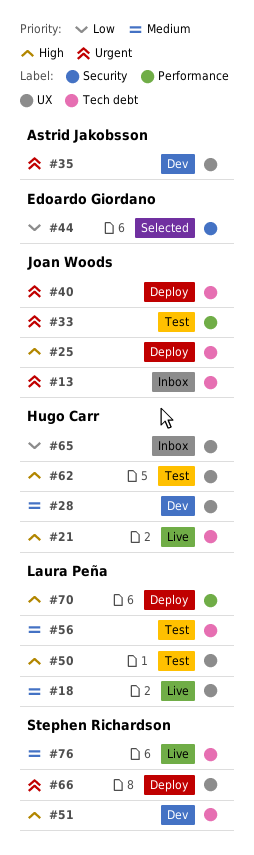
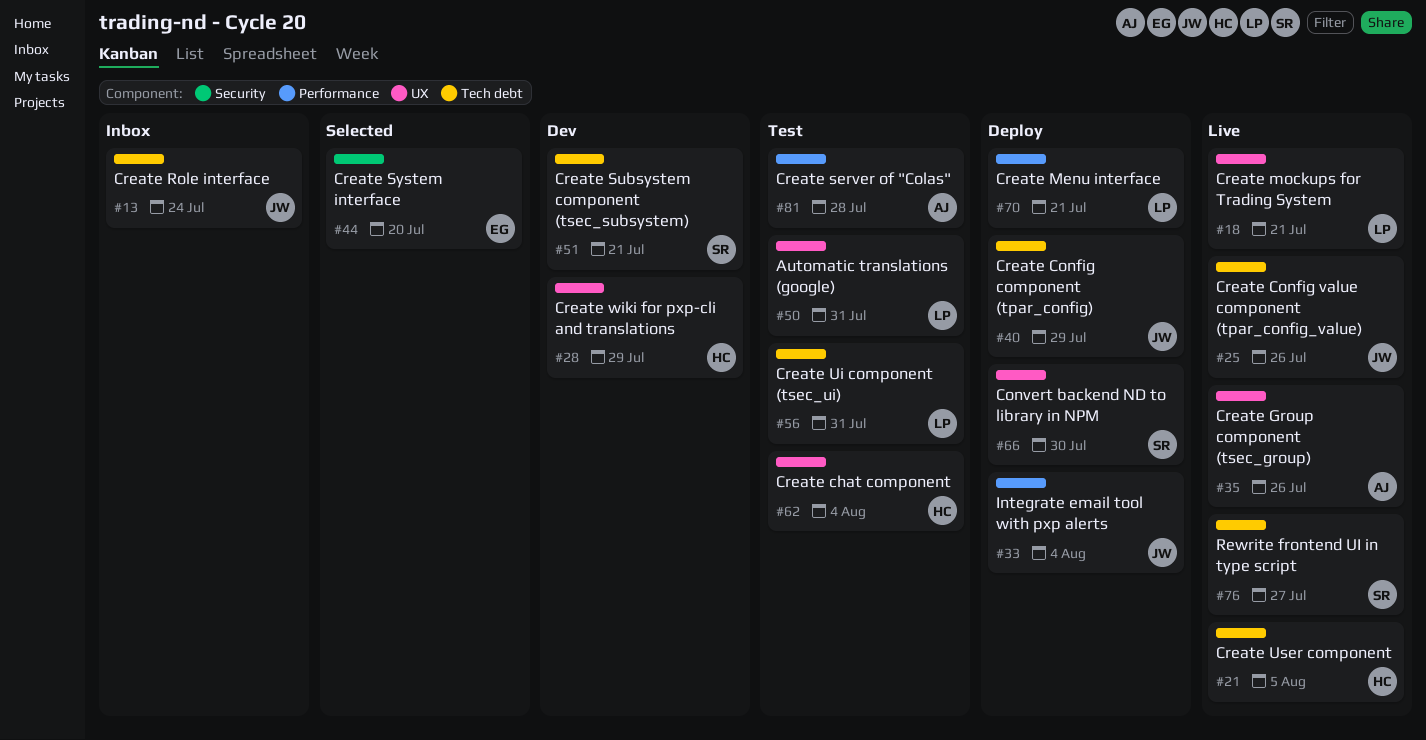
#25, status: Deploy -> Live
#33, status: Test -> Deploy
#35, status: Dev -> Live
#65: present -> none
#81: none -> present

